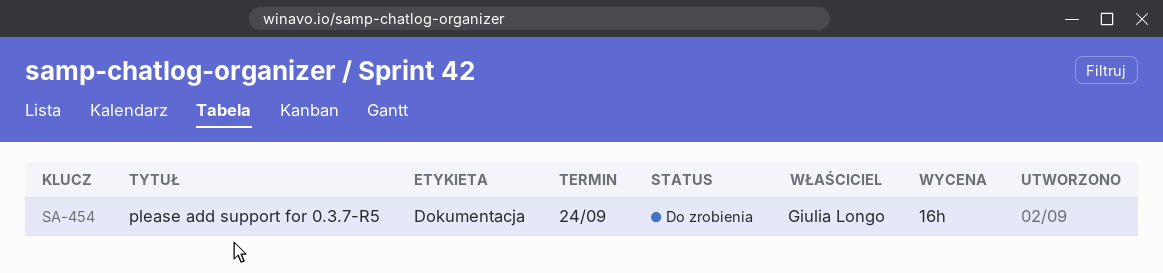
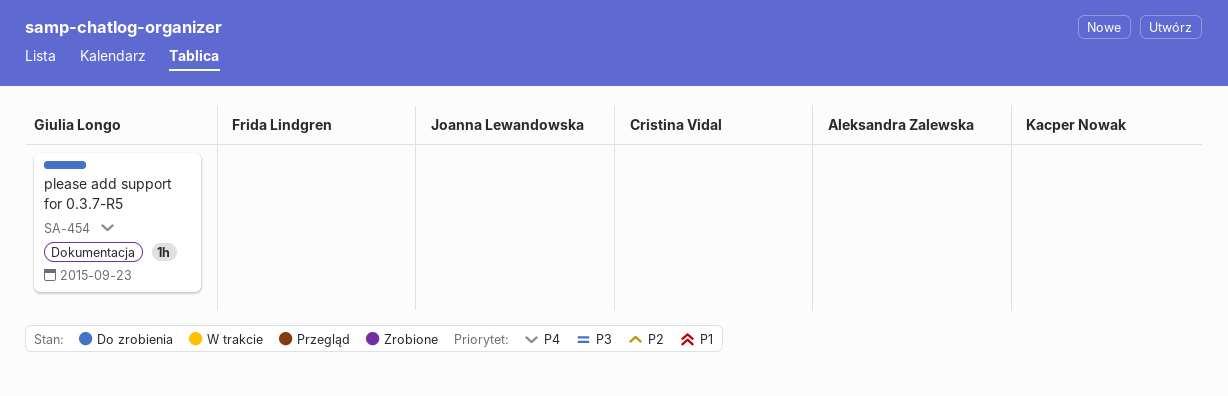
SA-454, estimate: 16h -> 1h
SA-454, due: Sep 24 -> Sep 23

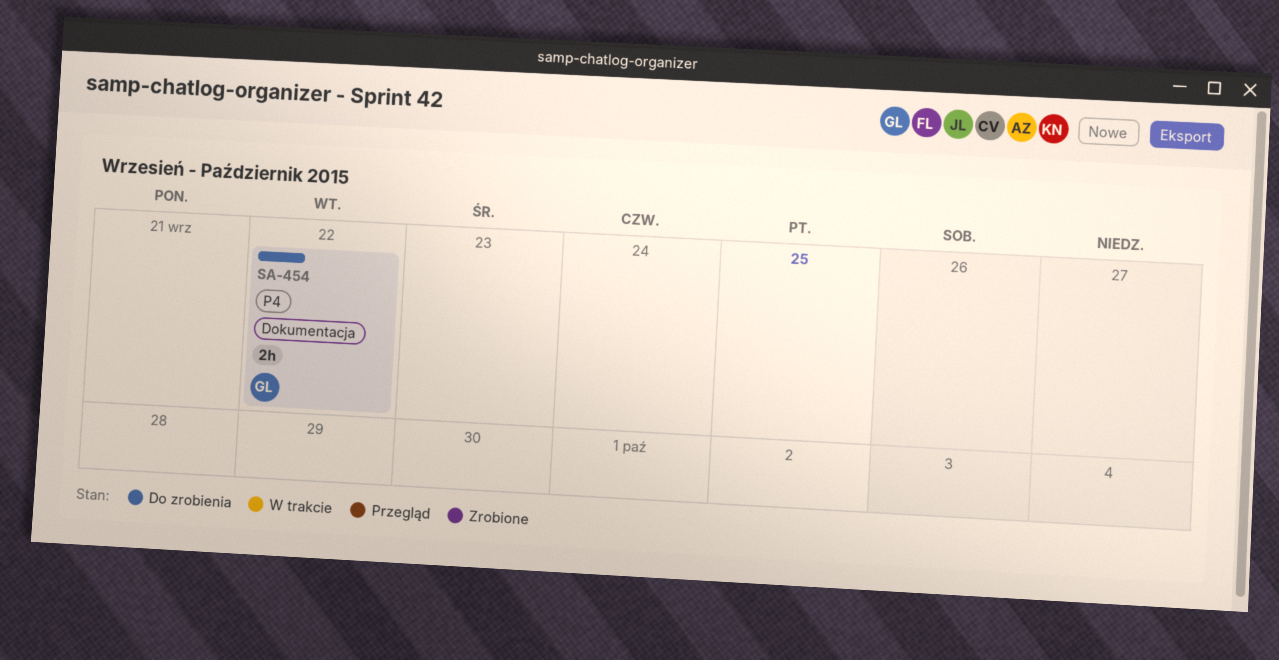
SA-454, estimate: 1h -> 2h
SA-454, due: Sep 23 -> Sep 22

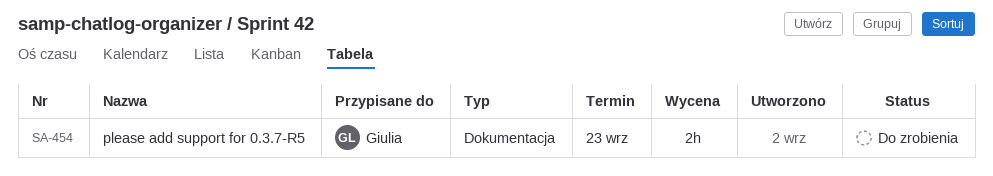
SA-454, due: Sep 22 -> Sep 23

